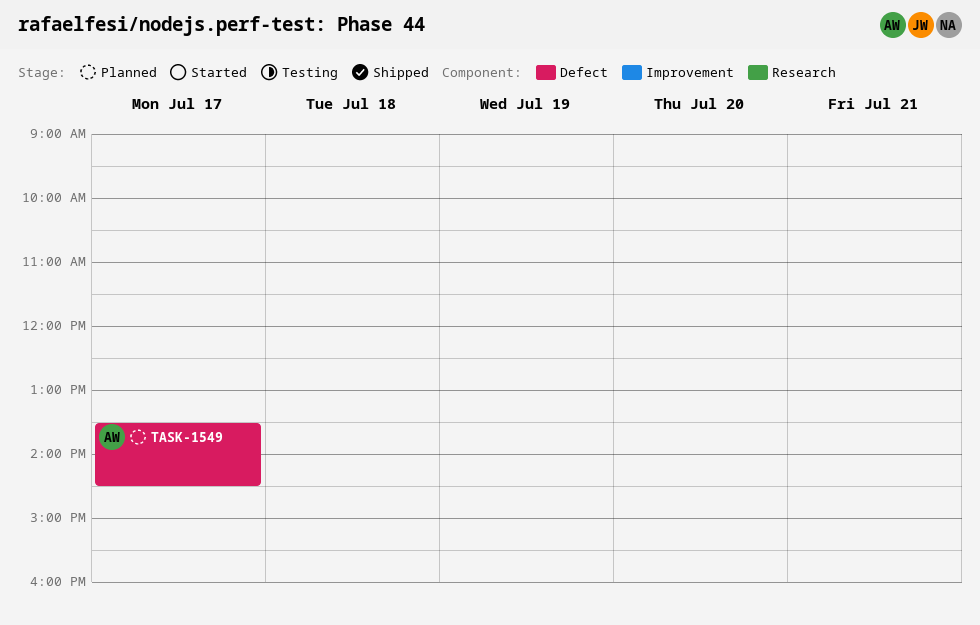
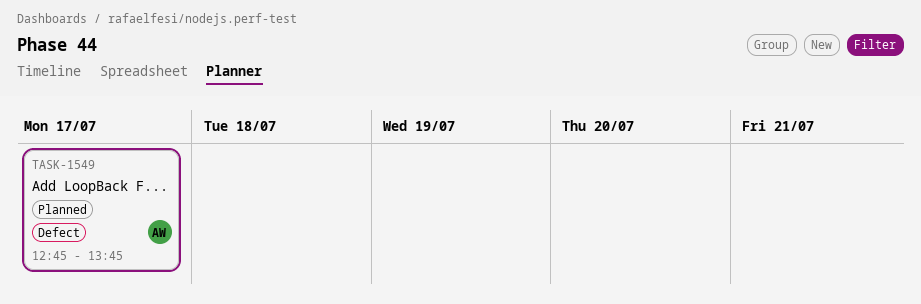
TASK-1549, begins: 13:30 -> 12:45
TASK-1549, ends: 14:30 -> 13:45

